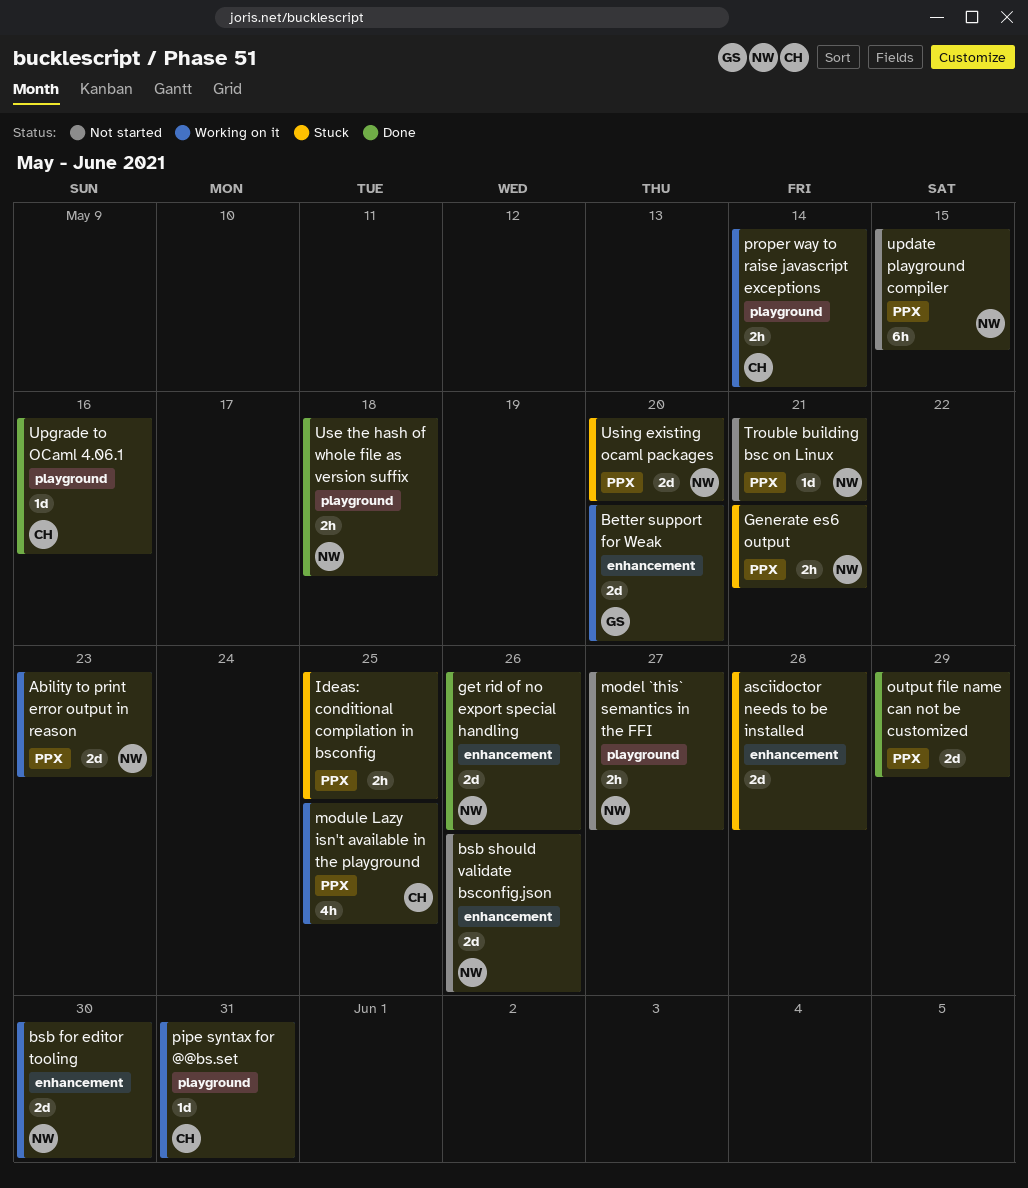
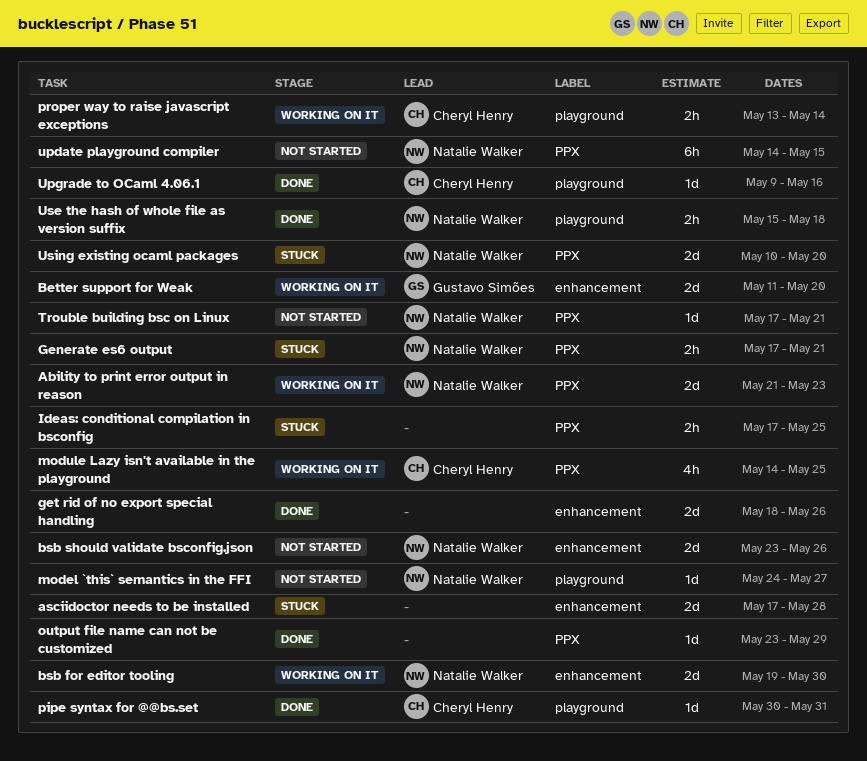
get rid of no export special handling, owner: Natalie Walker -> none
model `this` semantics in the FFI, estimate: 2h -> 1d
output file name can not be customized, estimate: 2d -> 1d
pipe syntax for @@bs.set, status: Working on it -> Done

